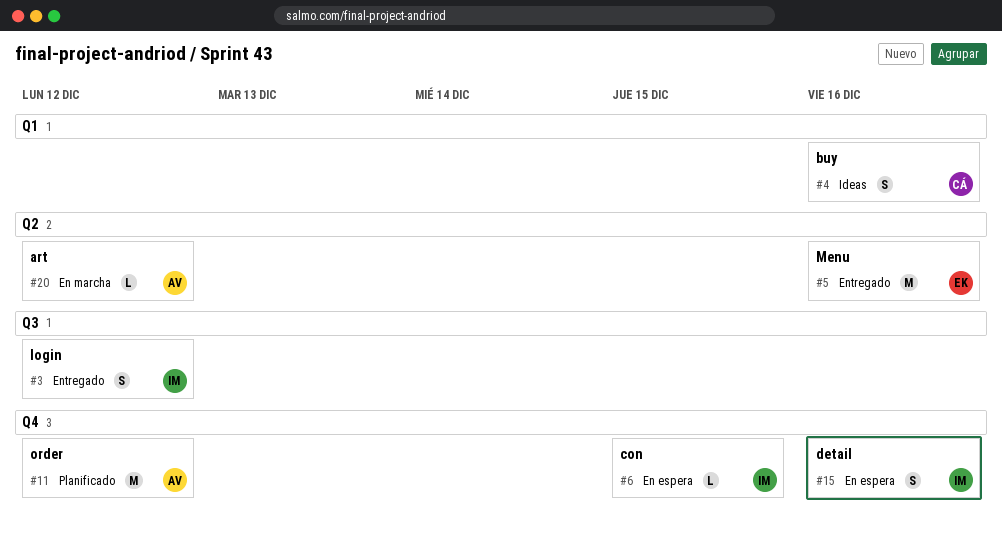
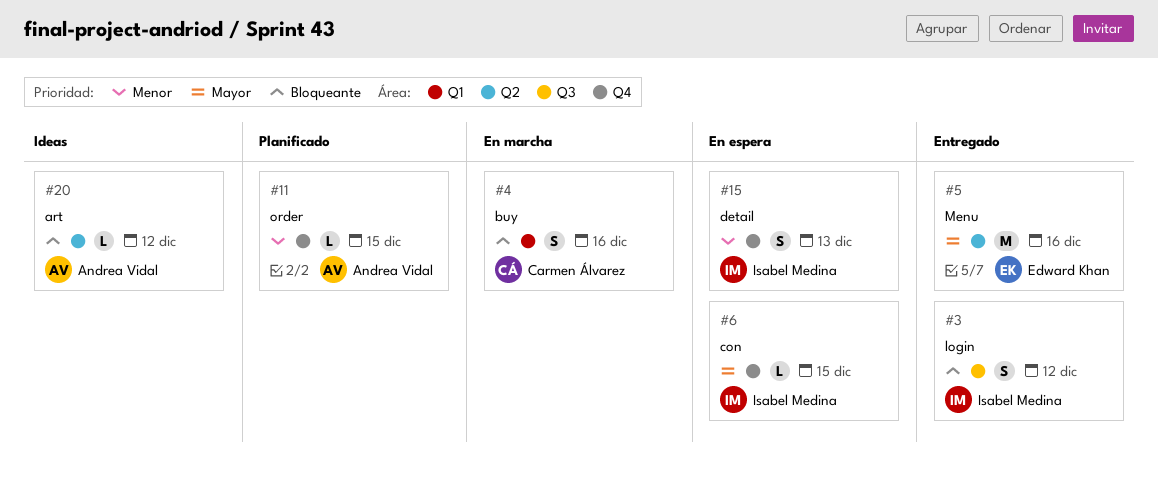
#4, status: Ideas -> En marcha
#11, estimate: M -> L
#11, due: Dec 12 -> Dec 15
#15, due: Dec 16 -> Dec 13
#20, status: En marcha -> Ideas

